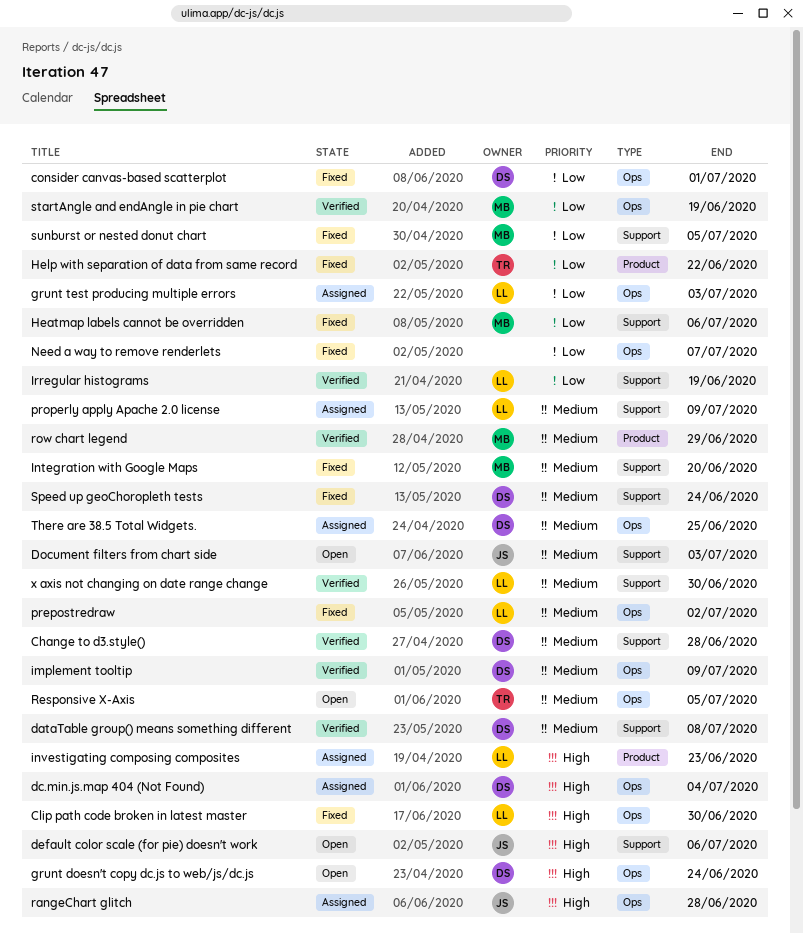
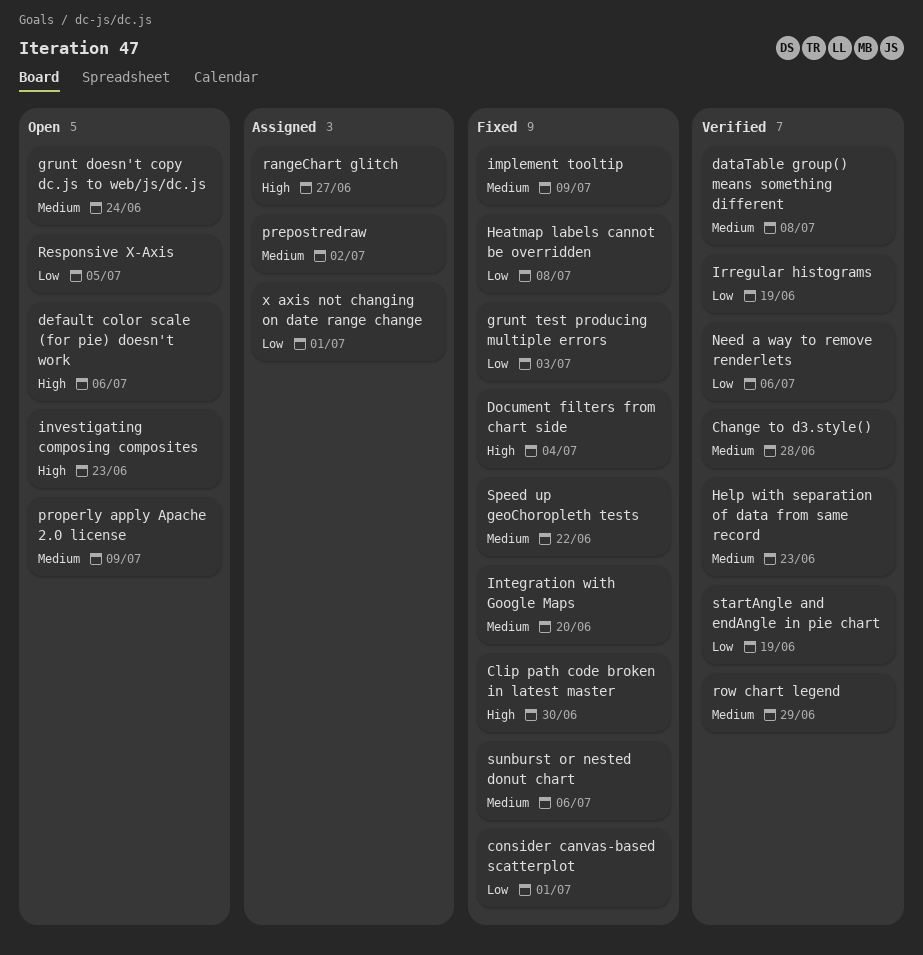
dc.min.js.map 404 (Not Found): present -> none
Document filters from chart side, status: Open -> Fixed
Document filters from chart side, priority: Medium -> High
Document filters from chart side, due: Jul 3 -> Jul 4
grunt doesn't copy dc.js to web/js/dc.js, priority: High -> Medium
grunt test producing multiple errors, status: Assigned -> Fixed
Heatmap labels cannot be overridden, due: Jul 6 -> Jul 8
Help with separation of data from same record, status: Fixed -> Verified
Help with separation of data from same record, priority: Low -> Medium
Help with separation of data from same record, due: Jun 22 -> Jun 23
implement tooltip, status: Verified -> Fixed
investigating composing composites, status: Assigned -> Open
Need a way to remove renderlets, status: Fixed -> Verified
Need a way to remove renderlets, due: Jul 7 -> Jul 6
prepostredraw, status: Fixed -> Assigned
properly apply Apache 2.0 license, status: Assigned -> Open
rangeChart glitch, due: Jun 28 -> Jun 27
Responsive X-Axis, priority: Medium -> Low
Speed up geoChoropleth tests, due: Jun 24 -> Jun 22
sunburst or nested donut chart, priority: Low -> Medium
sunburst or nested donut chart, due: Jul 5 -> Jul 6
There are 38.5 Total Widgets.: present -> none
x axis not changing on date range change, status: Verified -> Assigned
x axis not changing on date range change, priority: Medium -> Low
x axis not changing on date range change, due: Jun 30 -> Jul 1

